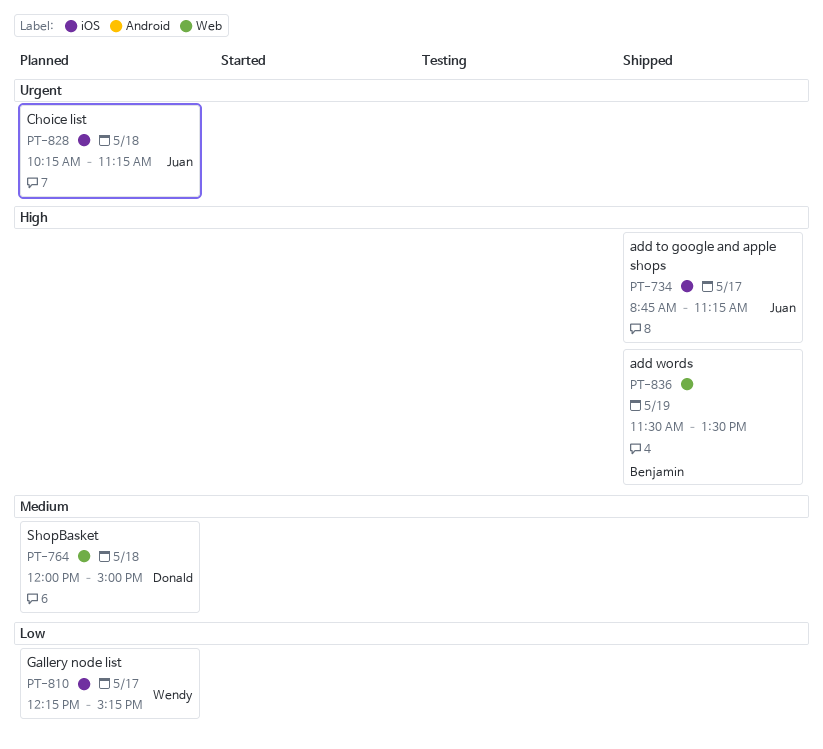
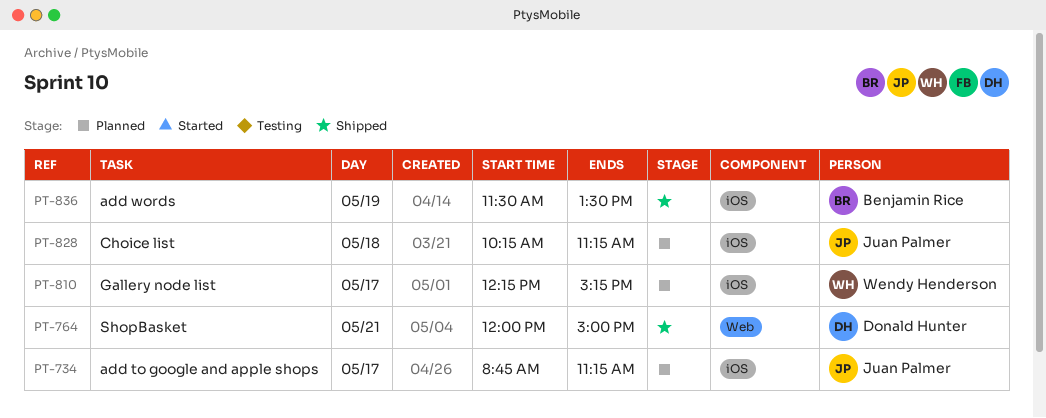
PT-734, status: Shipped -> Planned
PT-764, status: Planned -> Shipped
PT-764, day: May 18 -> May 21
PT-836, label: Web -> iOS

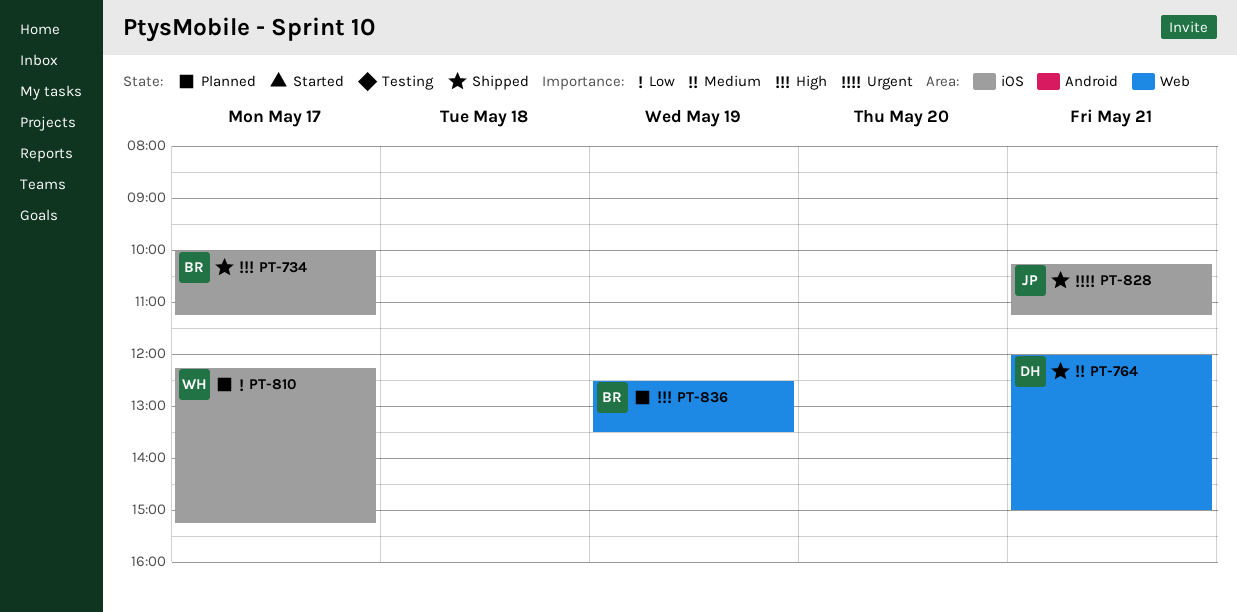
PT-734, status: Planned -> Shipped
PT-734, owner: Juan Palmer -> Benjamin Rice
PT-734, begins: 08:45 -> 10:00
PT-828, status: Planned -> Shipped
PT-828, day: May 18 -> May 21
PT-836, status: Shipped -> Planned
PT-836, label: iOS -> Web
PT-836, begins: 11:30 -> 12:30

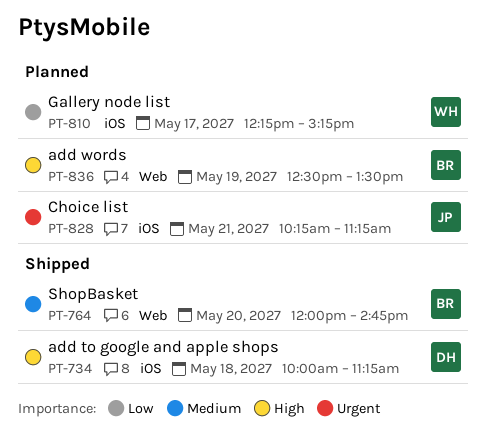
PT-734, owner: BR -> DH
PT-734, day: May 17 -> May 18
PT-764, owner: DH -> BR
PT-764, day: May 21 -> May 20
PT-764, ends: 15:00 -> 14:45
PT-828, status: Shipped -> Planned

